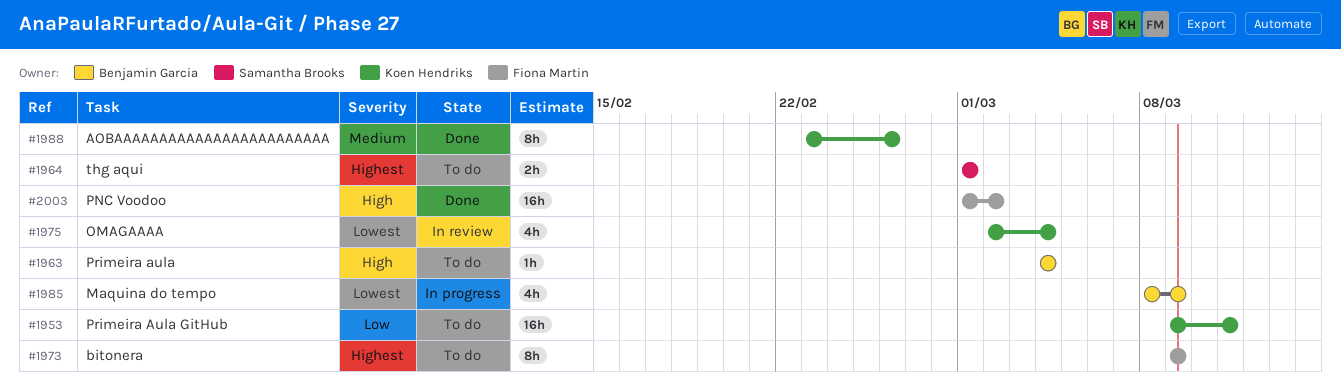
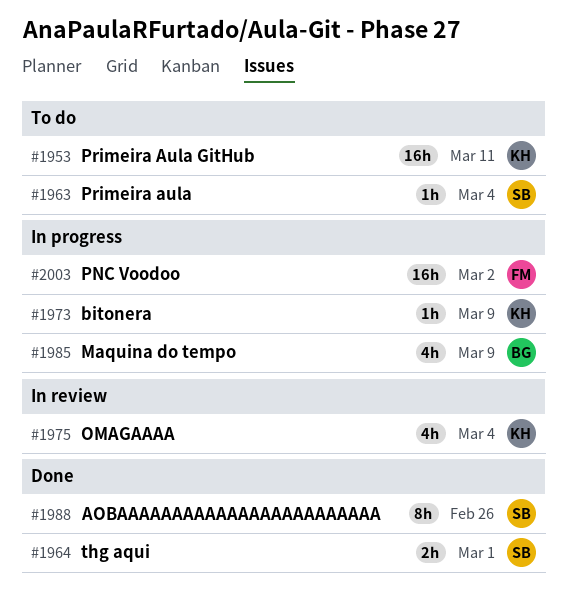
#1963, owner: Benjamin Garcia -> Samantha Brooks
#1964, status: To do -> Done
#1973, status: To do -> In progress
#1973, owner: Fiona Martin -> Koen Hendriks
#1973, estimate: 8h -> 1h
#1988, owner: Koen Hendriks -> Samantha Brooks
#2003, status: Done -> In progress

